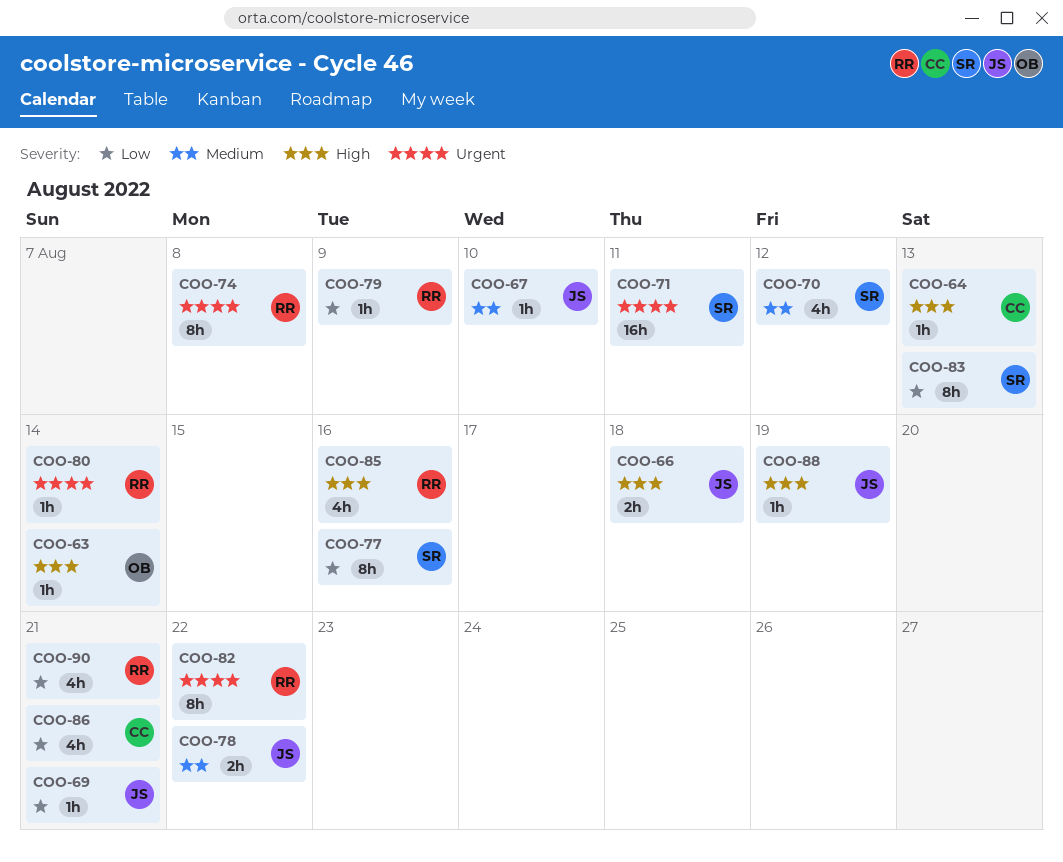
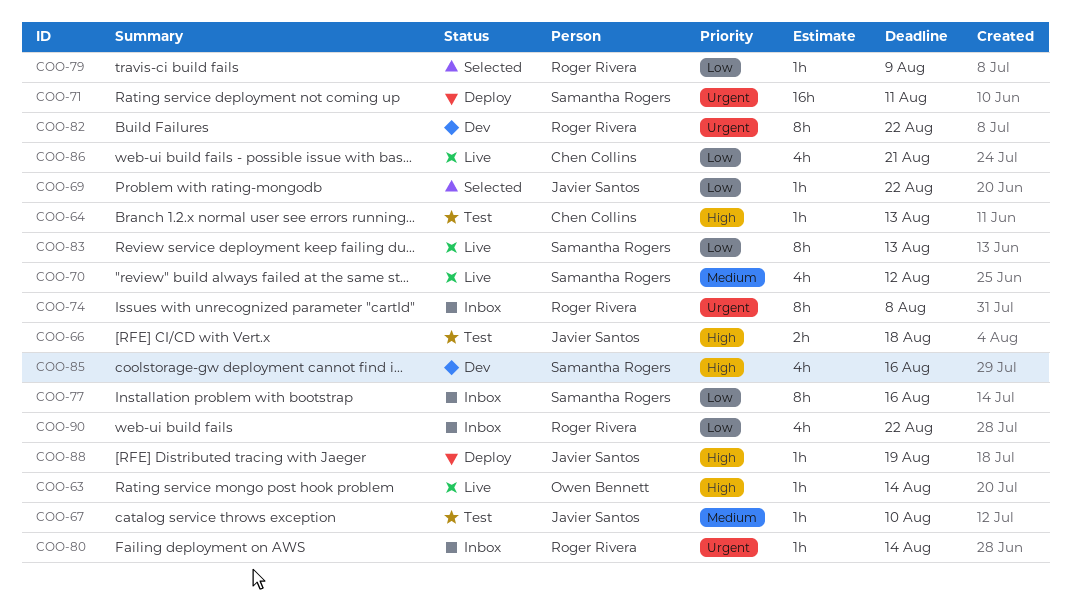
COO-69, due: Aug 21 -> Aug 22
COO-78: present -> none
COO-85, owner: Roger Rivera -> Samantha Rogers
COO-90, due: Aug 21 -> Aug 22

